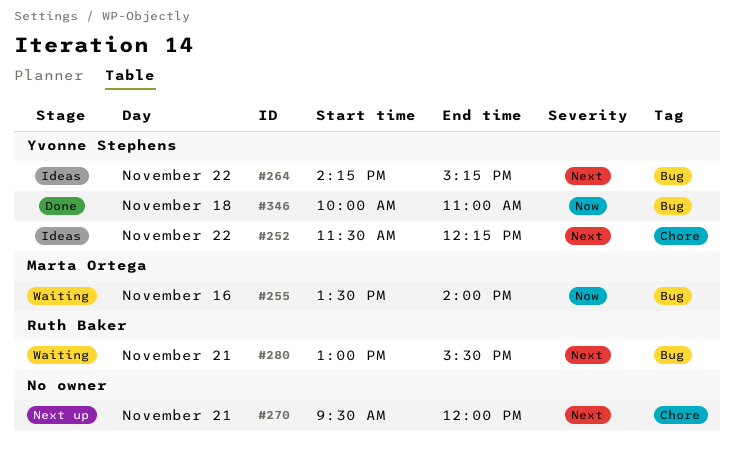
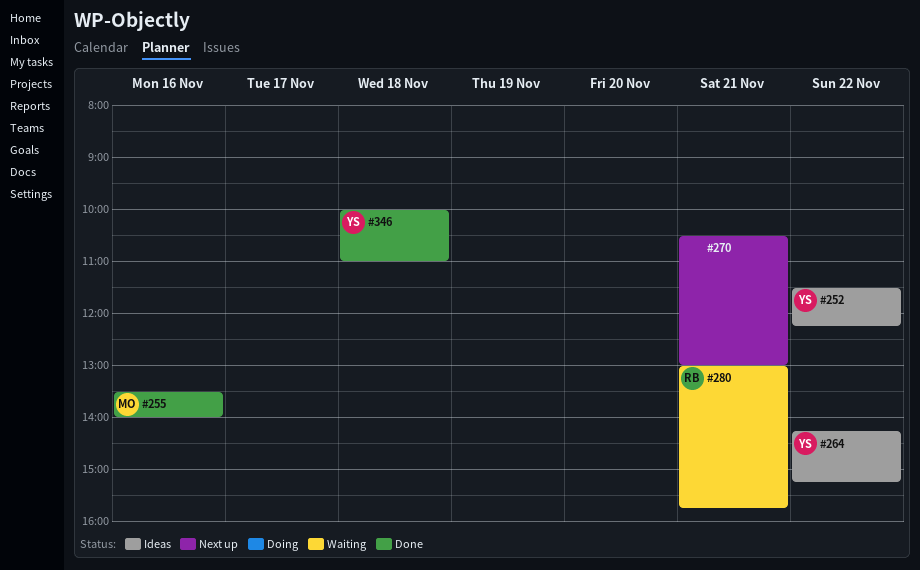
#255, status: Waiting -> Done
#270, begins: 09:30 -> 10:30
#270, ends: 12:00 -> 13:00
#280, ends: 15:30 -> 15:45

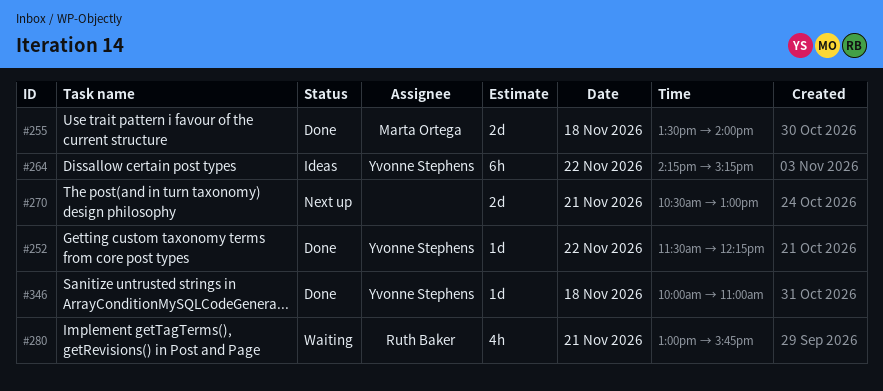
#252, status: Ideas -> Done
#255, day: Nov 16 -> Nov 18

